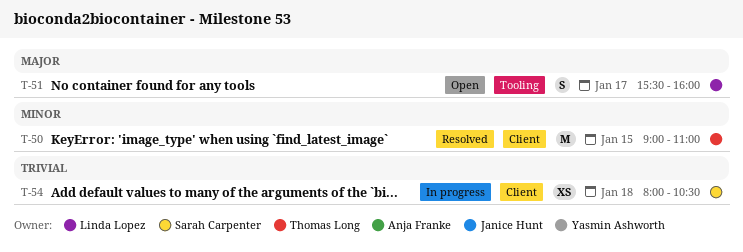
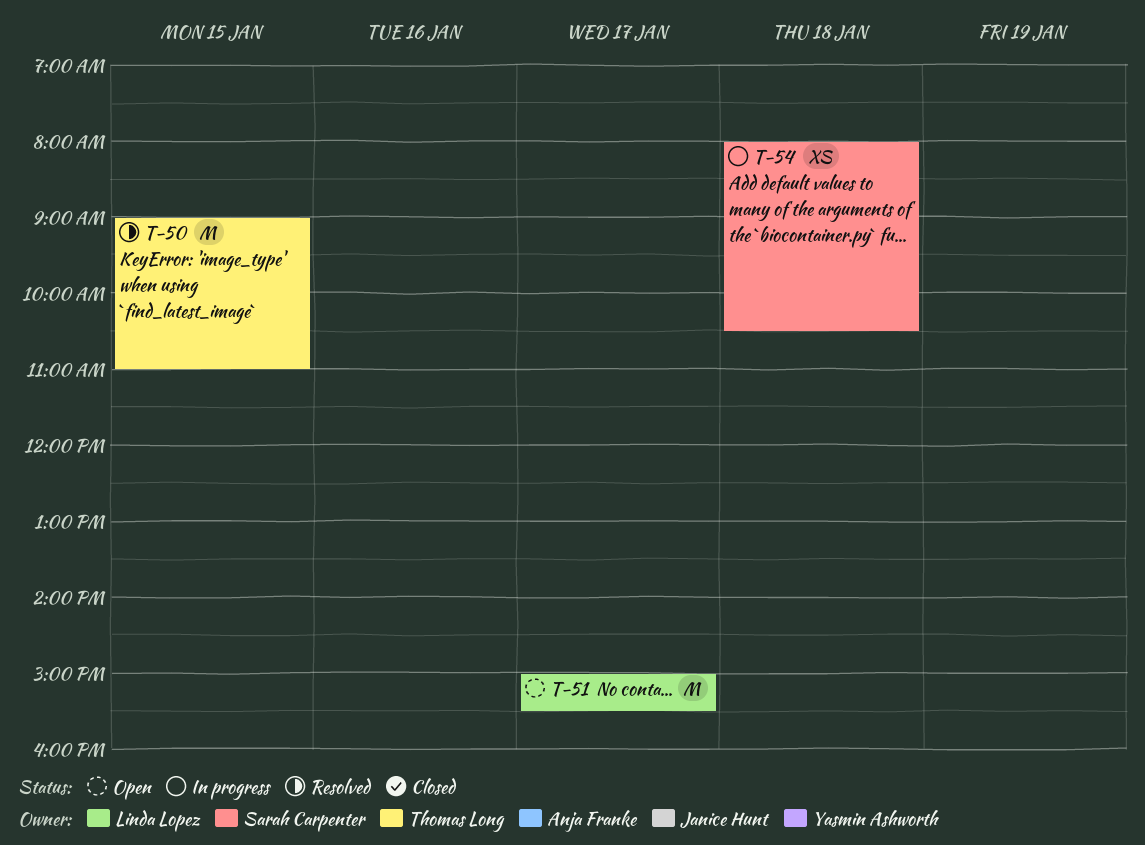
T-51, estimate: S -> M
T-51, begins: 15:30 -> 15:00
T-51, ends: 16:00 -> 15:30

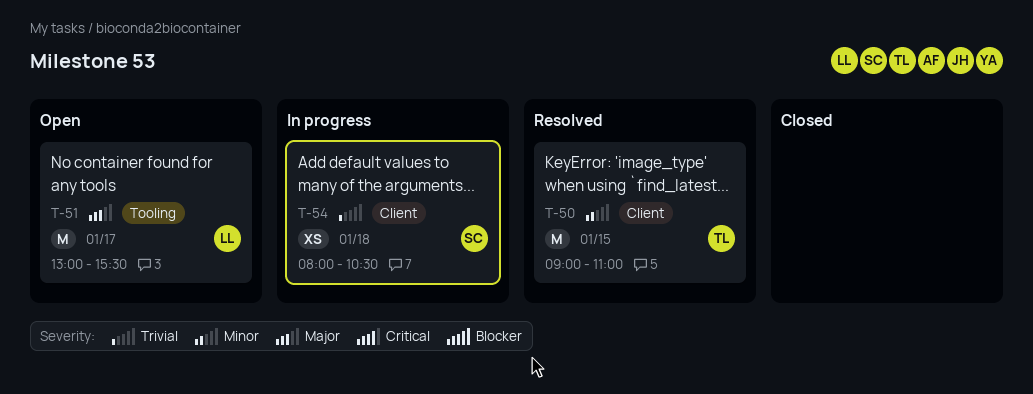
T-51, begins: 15:00 -> 13:00

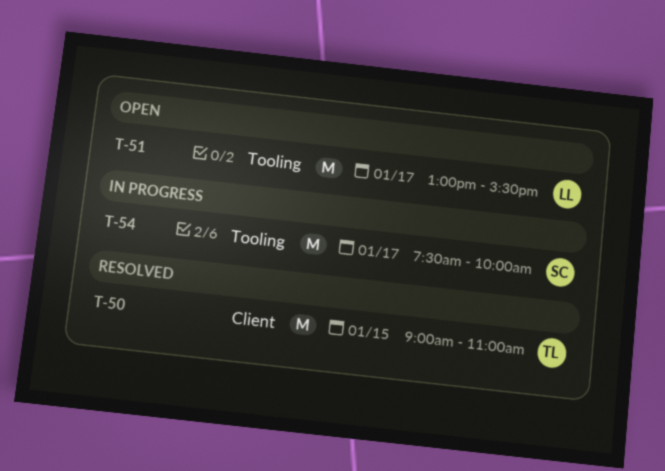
T-54, label: Client -> Tooling
T-54, estimate: XS -> M
T-54, day: Jan 18 -> Jan 17
T-54, begins: 08:00 -> 07:30
T-54, ends: 10:30 -> 10:00

